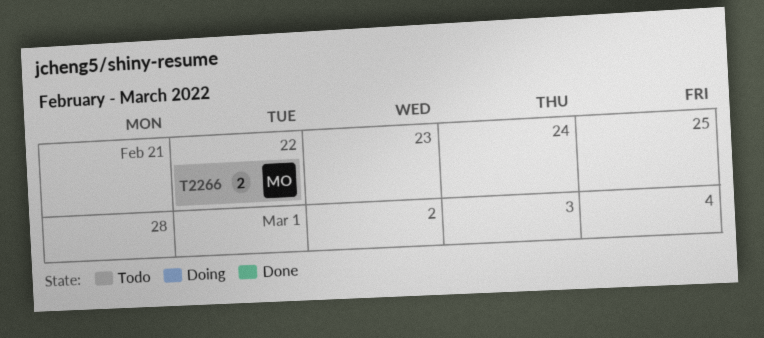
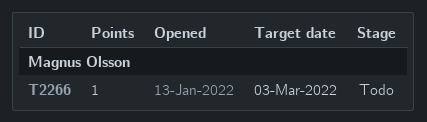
T2266, estimate: 2 -> 1
T2266, due: Feb 22 -> Mar 3

